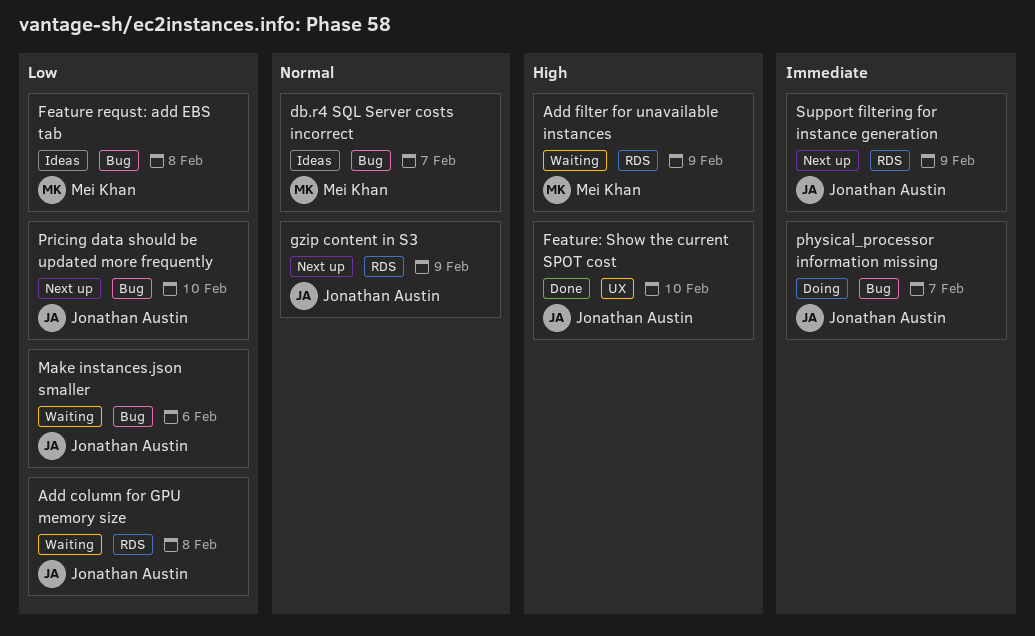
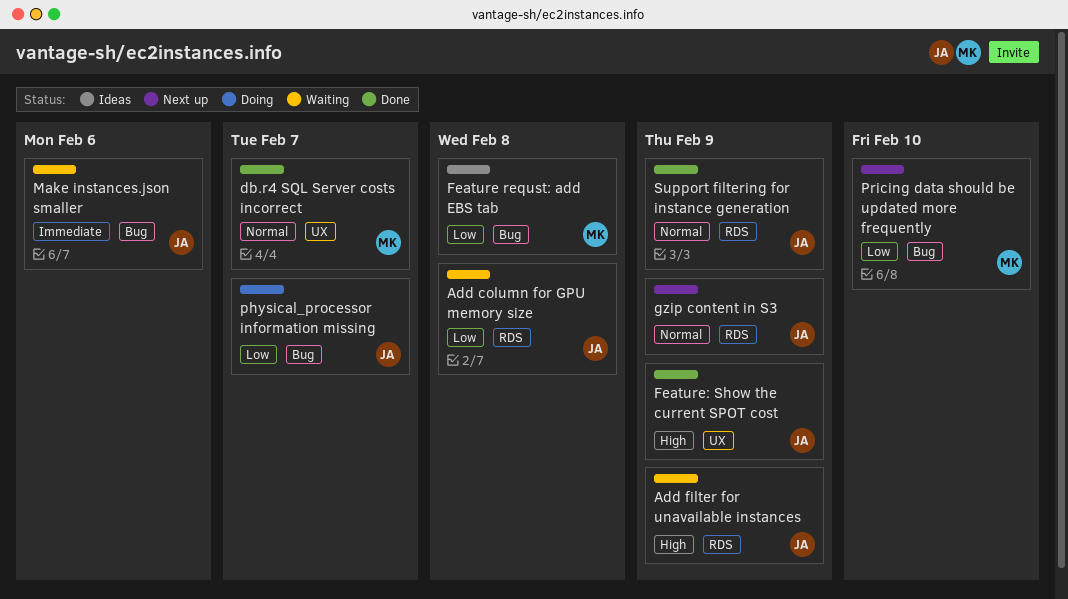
Add filter for unavailable instances, owner: Mei Khan -> Jonathan Austin
db.r4 SQL Server costs incorrect, status: Ideas -> Done
db.r4 SQL Server costs incorrect, label: Bug -> UX
Feature: Show the current SPOT cost, due: Feb 10 -> Feb 9
Make instances.json smaller, priority: Low -> Immediate
physical_processor information missing, priority: Immediate -> Low
Pricing data should be updated more frequently, owner: Jonathan Austin -> Mei Khan
Support filtering for instance generation, status: Next up -> Done
Support filtering for instance generation, priority: Immediate -> Normal

